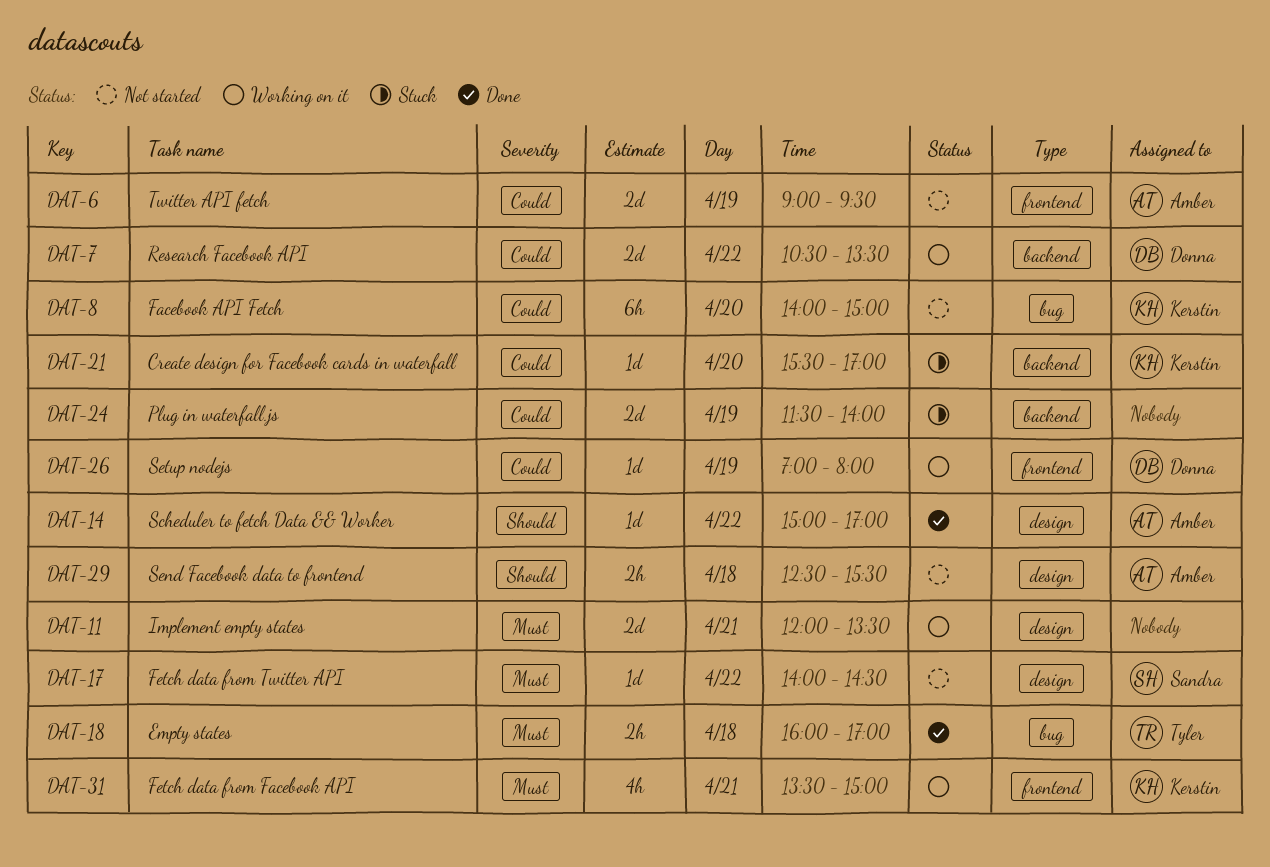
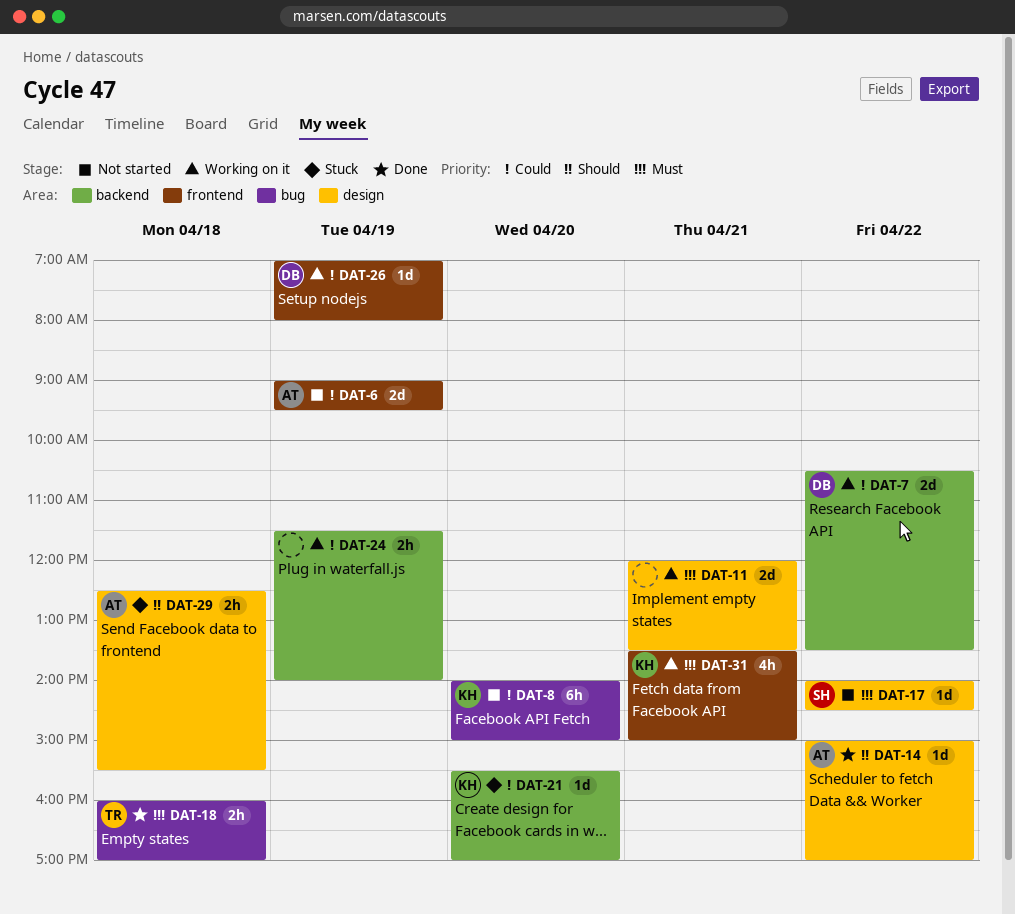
DAT-24, status: Stuck -> Working on it
DAT-24, estimate: 2d -> 2h
DAT-29, status: Not started -> Stuck

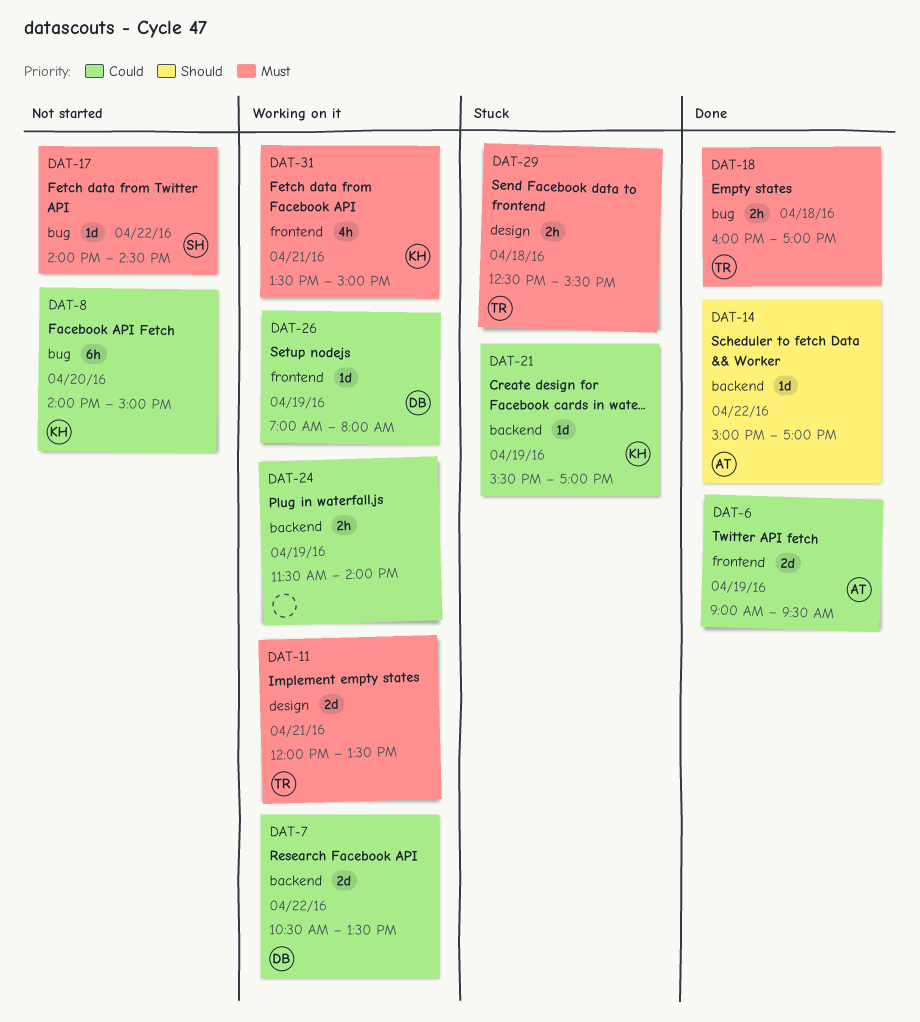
DAT-6, status: Not started -> Done
DAT-11, owner: none -> TR
DAT-14, label: design -> backend
DAT-17, label: design -> bug
DAT-21, day: Apr 20 -> Apr 19
DAT-29, owner: AT -> TR
DAT-29, priority: Should -> Must

